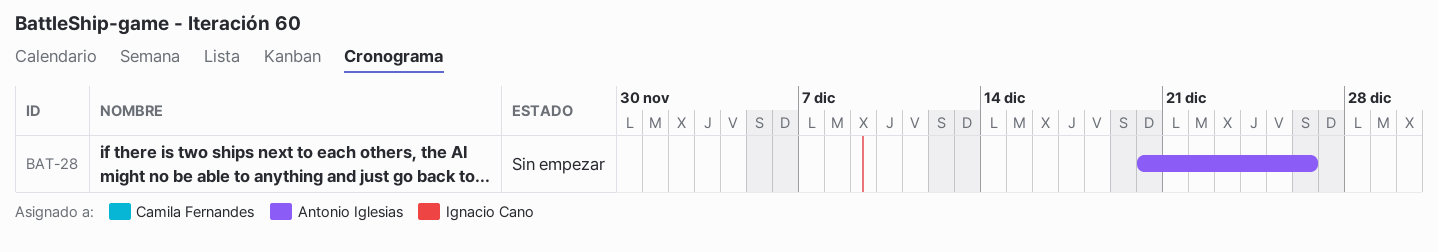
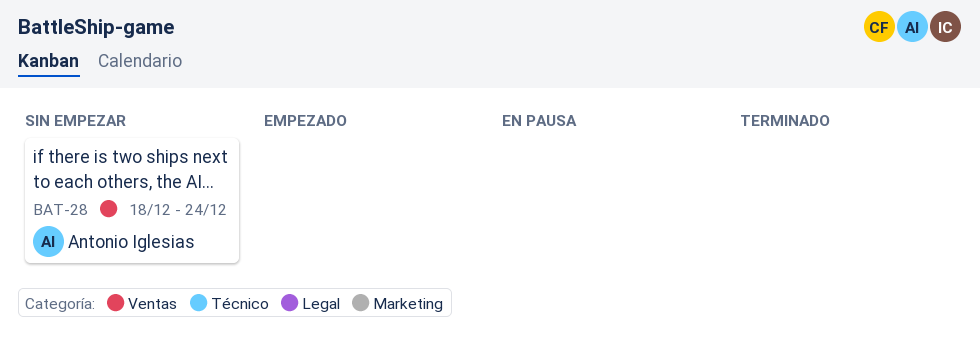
BAT-28, start: Dec 20 -> Dec 18
BAT-28, due: Dec 26 -> Dec 24

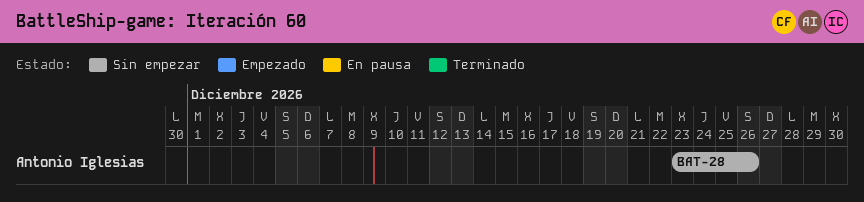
BAT-28, start: Dec 18 -> Dec 23
BAT-28, due: Dec 24 -> Dec 26

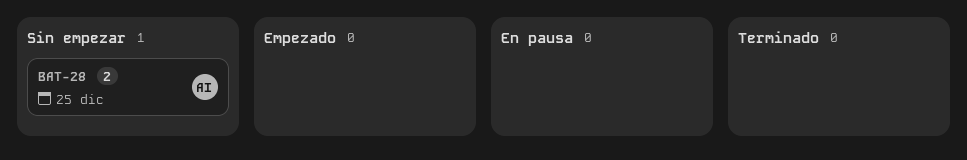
BAT-28, due: Dec 26 -> Dec 25

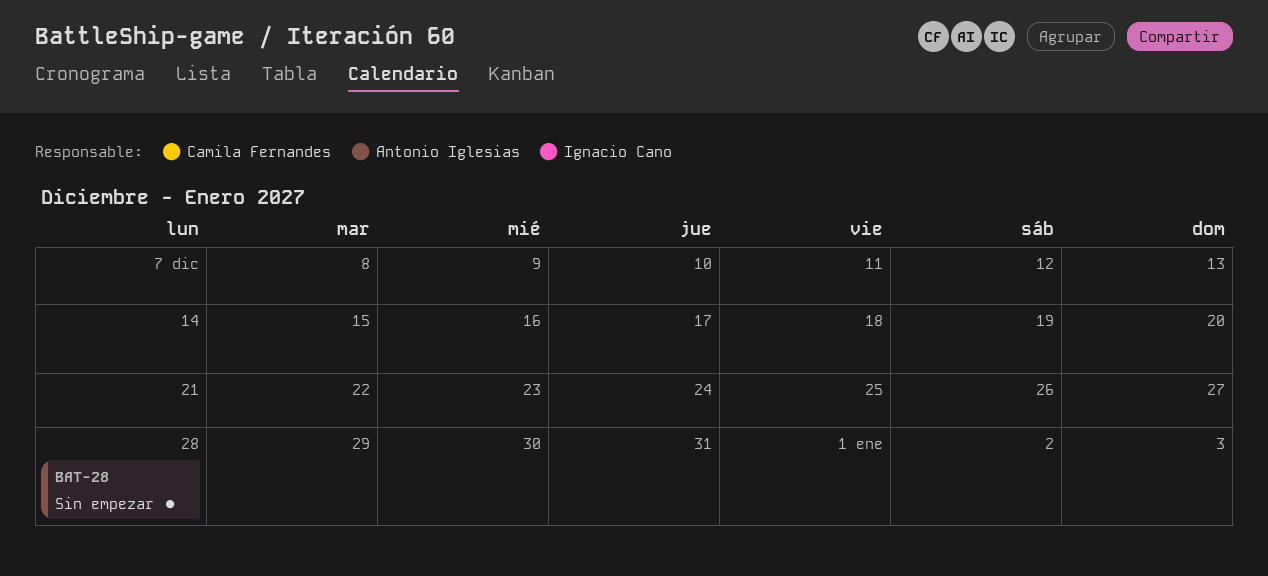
BAT-28, estimate: 2 -> 1
BAT-28, due: Dec 25 -> Dec 28

